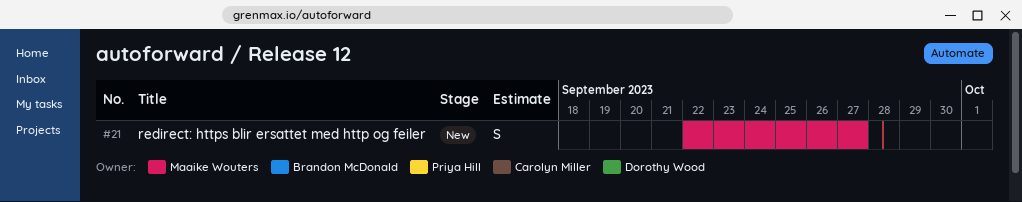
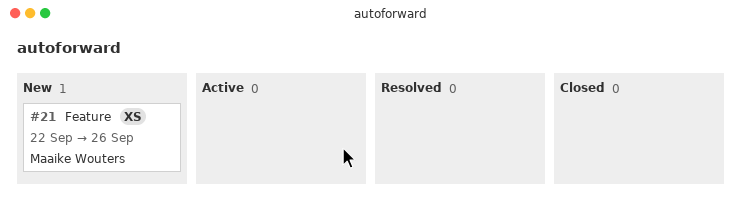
#21, estimate: S -> XS
#21, due: Sep 27 -> Sep 26

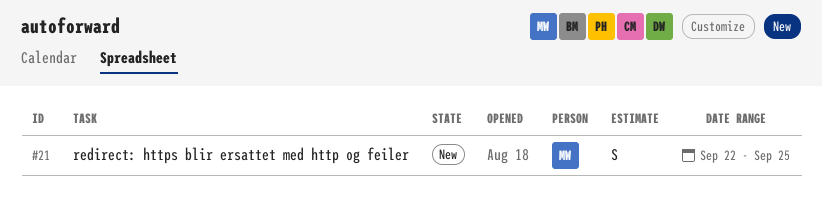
#21, estimate: XS -> S
#21, due: Sep 26 -> Sep 25

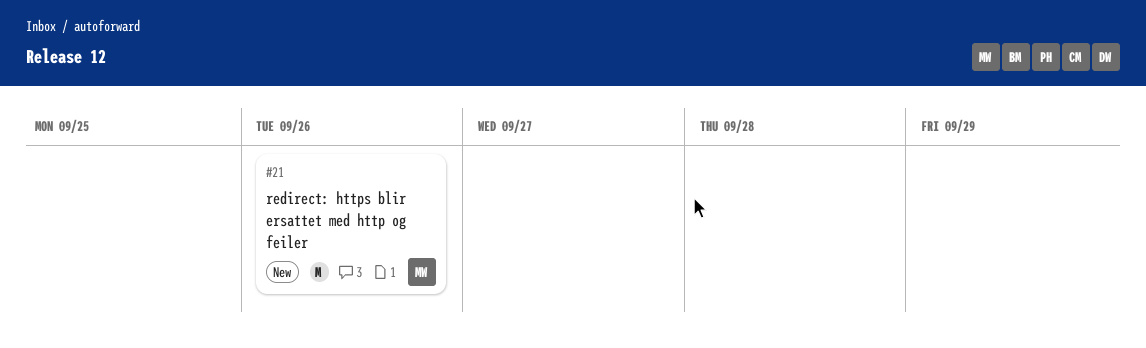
#21, estimate: S -> M
#21, due: Sep 25 -> Sep 26

